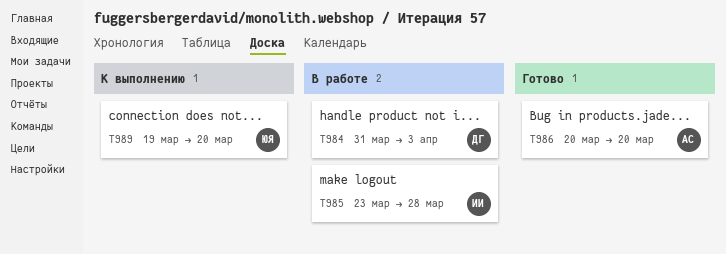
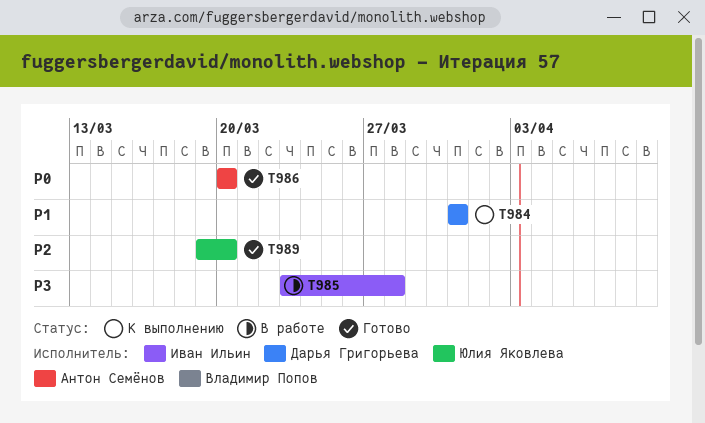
T984, status: В работе -> К выполнению
T984, due: Apr 3 -> Mar 31
T989, status: К выполнению -> Готово

